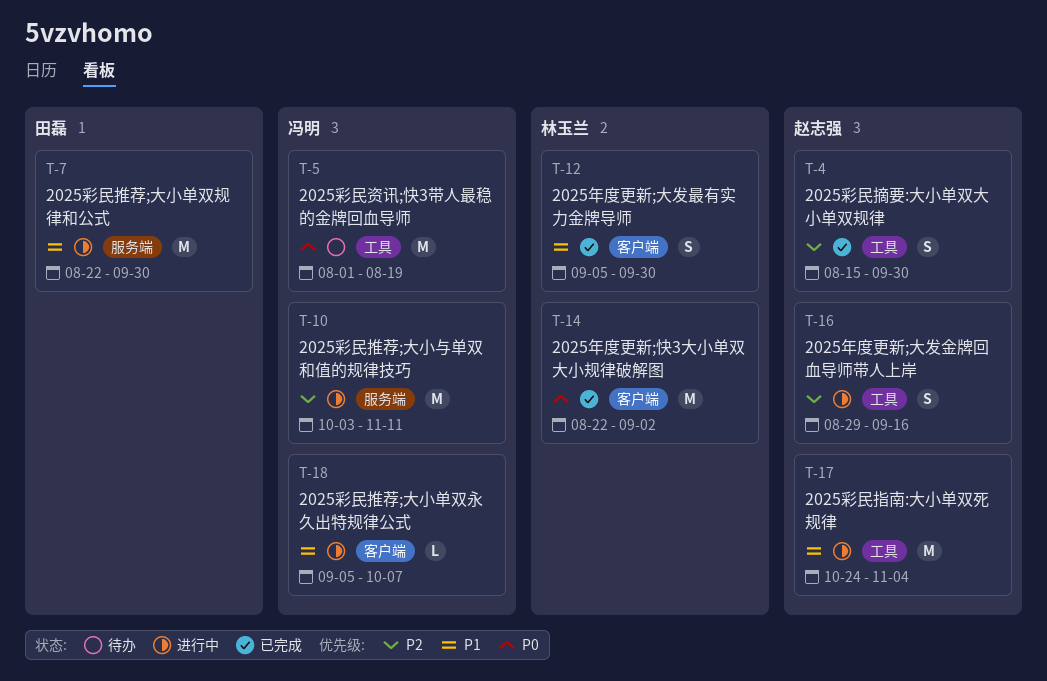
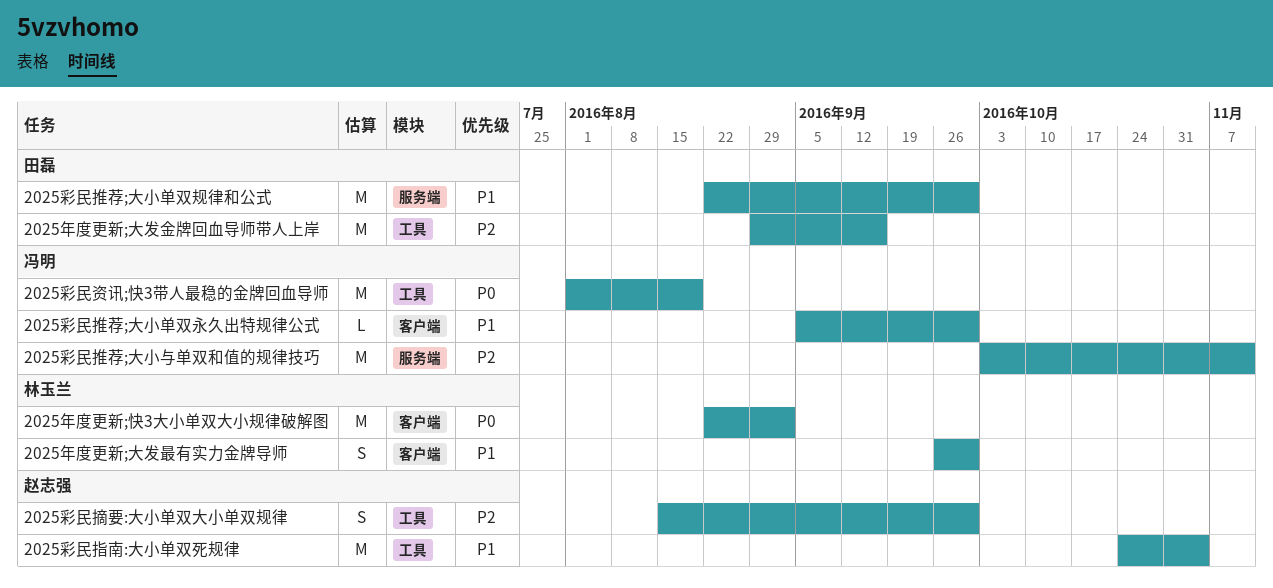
2025年度更新;大发最有实力金牌导师, start: Sep 5 -> Sep 26
2025年度更新;大发金牌回血导师带人上岸, owner: 赵志强 -> 田磊
2025年度更新;大发金牌回血导师带人上岸, estimate: S -> M
2025彩民推荐;大小单双永久出特规律公式, due: Oct 7 -> Sep 30

